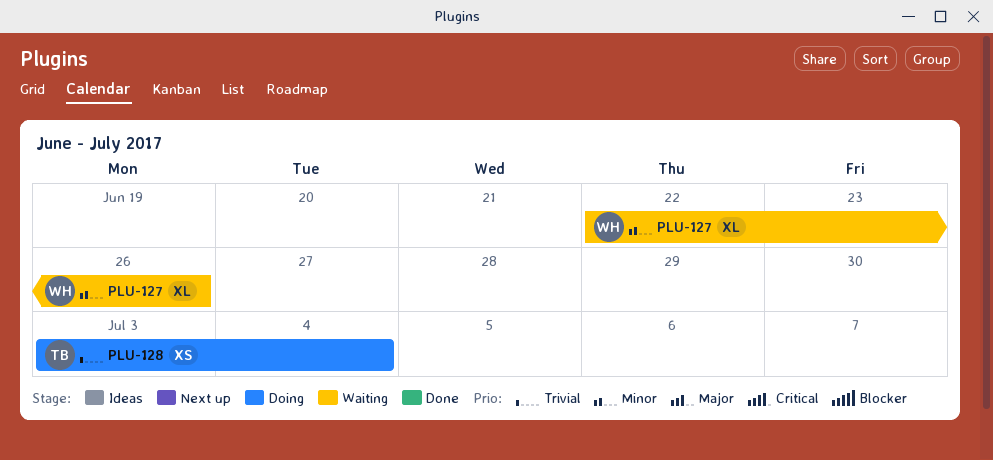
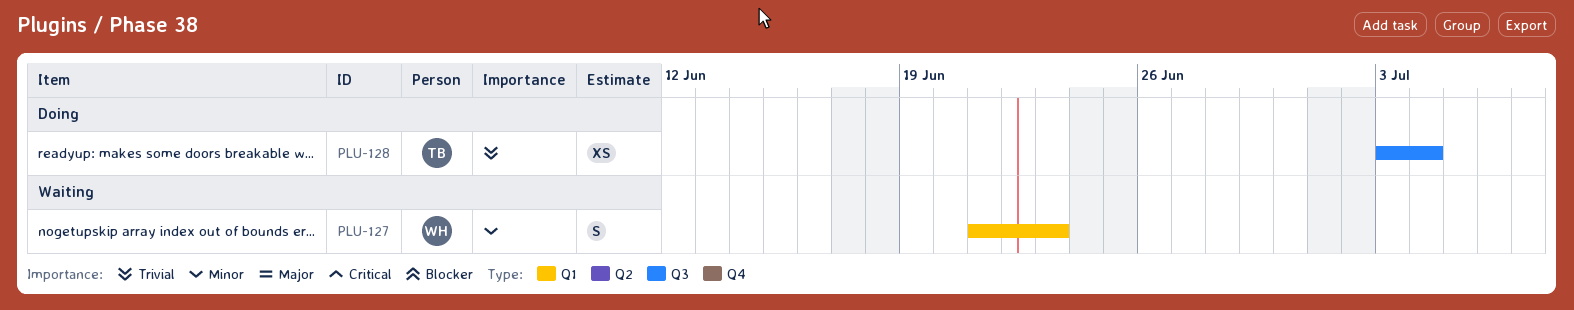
PLU-127, estimate: XL -> S
PLU-127, start: Jun 22 -> Jun 21
PLU-127, due: Jun 26 -> Jun 23

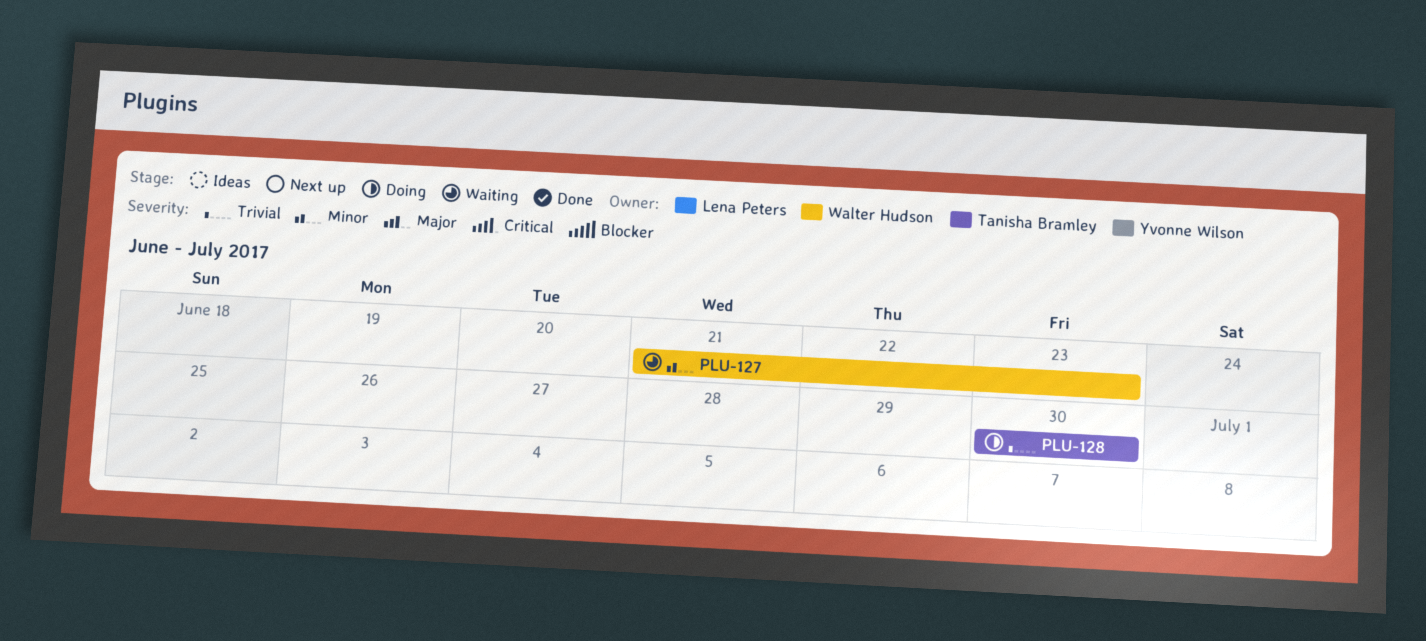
PLU-128, start: Jul 3 -> Jun 30
PLU-128, due: Jul 4 -> Jun 30

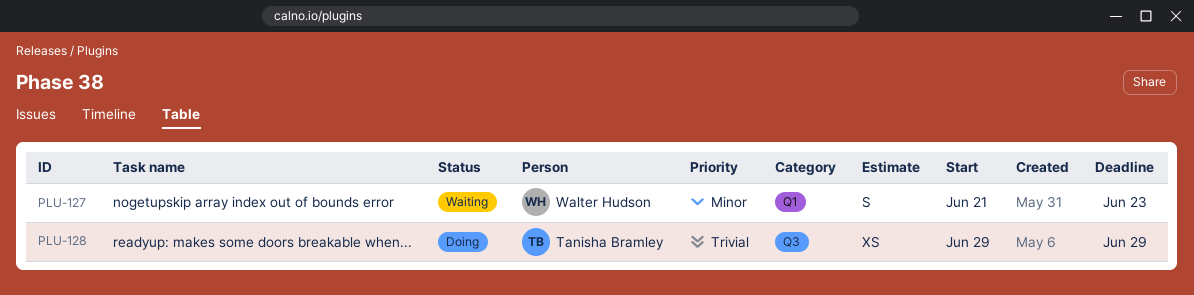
PLU-128, start: Jun 30 -> Jun 29
PLU-128, due: Jun 30 -> Jun 29

